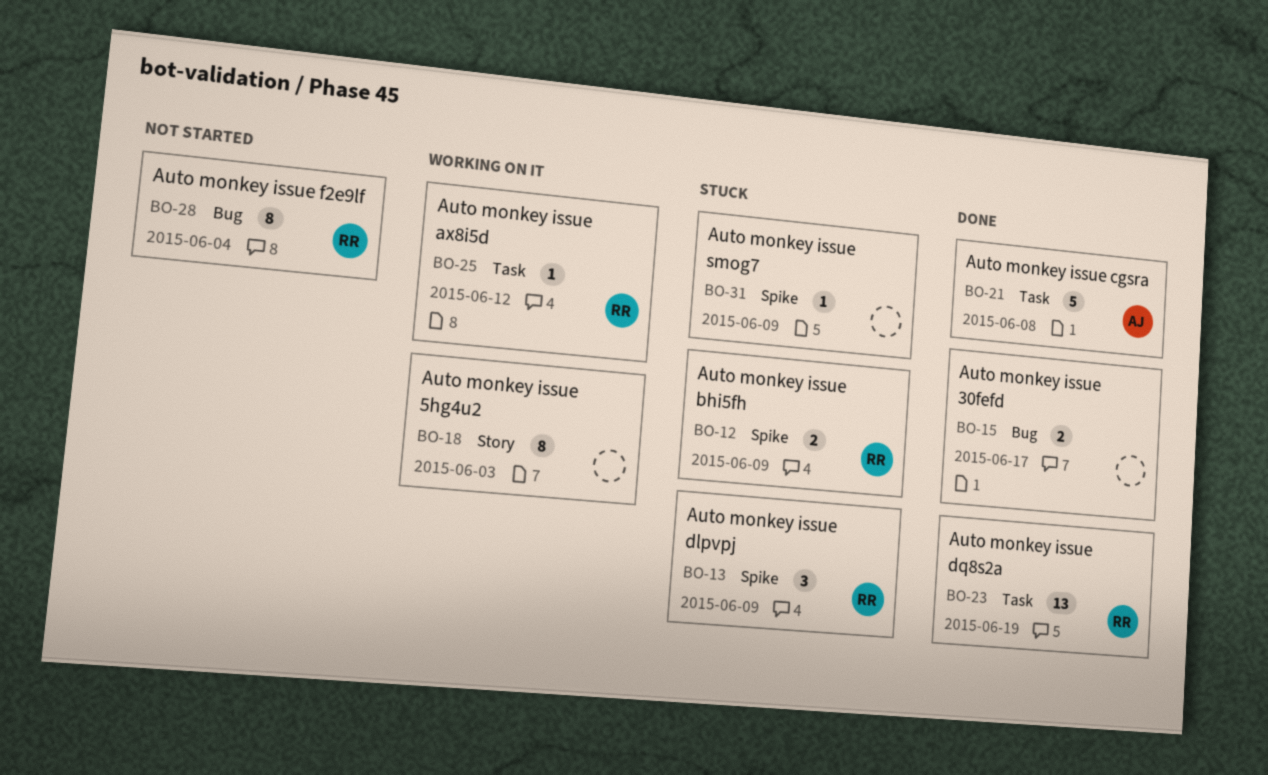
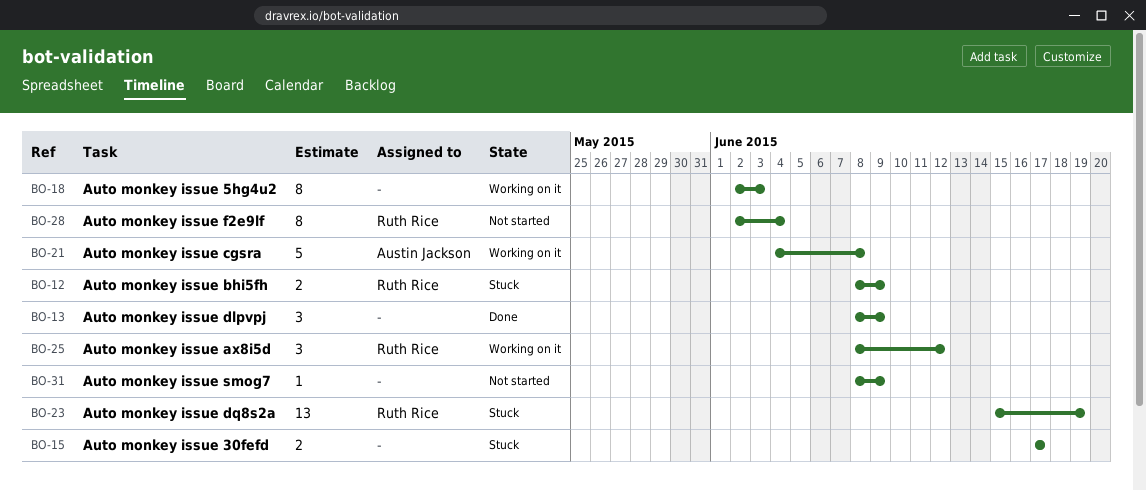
BO-13, status: Stuck -> Done
BO-13, owner: Ruth Rice -> none
BO-15, status: Done -> Stuck
BO-21, status: Done -> Working on it
BO-23, status: Done -> Stuck
BO-25, estimate: 1 -> 3
BO-31, status: Stuck -> Not started

